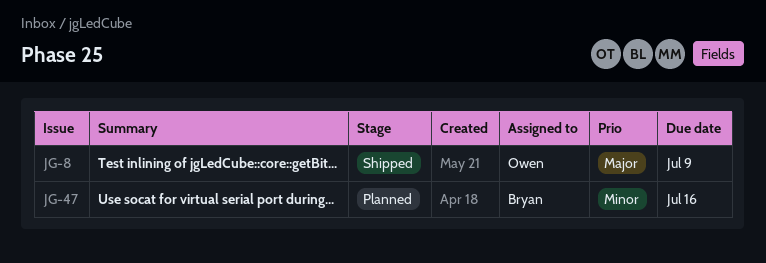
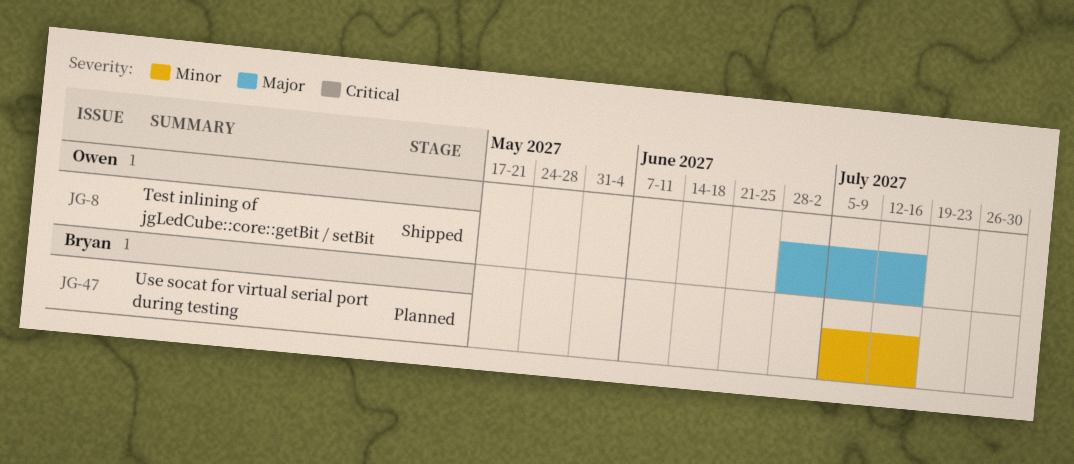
JG-8, due: Jul 9 -> Jul 16

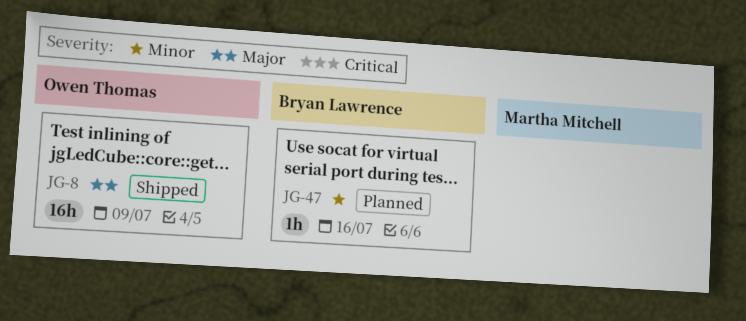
JG-8, due: Jul 16 -> Jul 9

